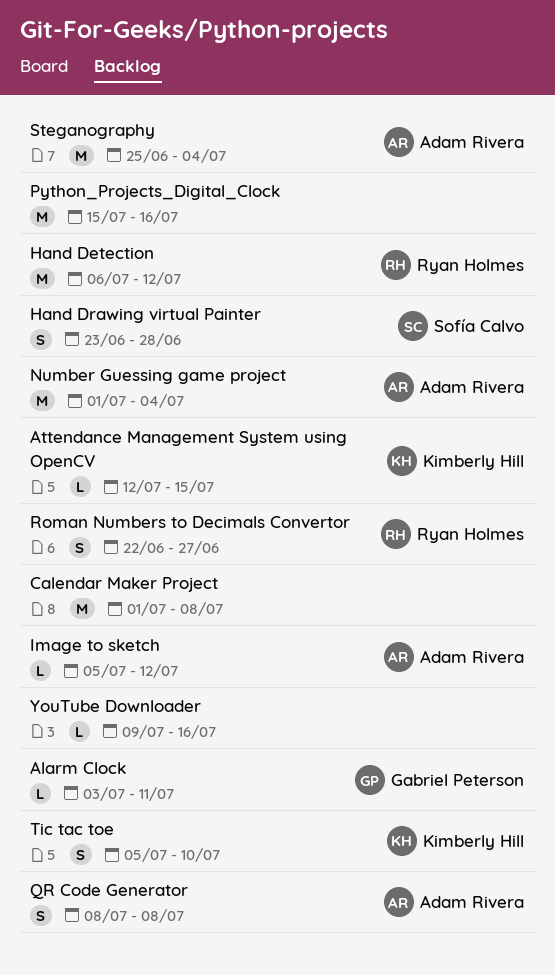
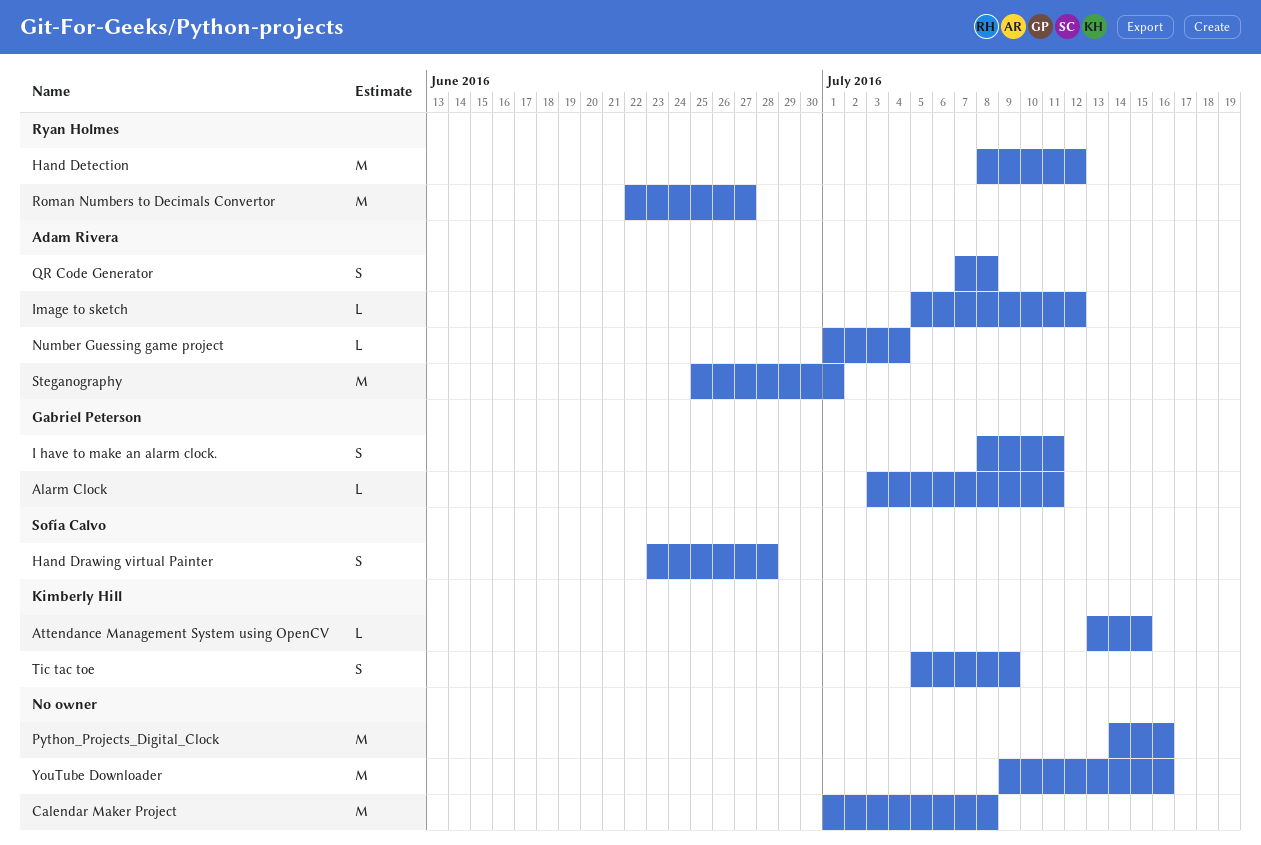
Attendance Management System using OpenCV, start: Jul 12 -> Jul 13
Hand Detection, start: Jul 6 -> Jul 8
I have to make an alarm clock.: none -> present
Number Guessing game project, estimate: M -> L
Python_Projects_Digital_Clock, start: Jul 15 -> Jul 14
QR Code Generator, start: Jul 8 -> Jul 7
Roman Numbers to Decimals Convertor, estimate: S -> M
Steganography, due: Jul 4 -> Jul 1
Tic tac toe, due: Jul 10 -> Jul 9
YouTube Downloader, estimate: L -> M

